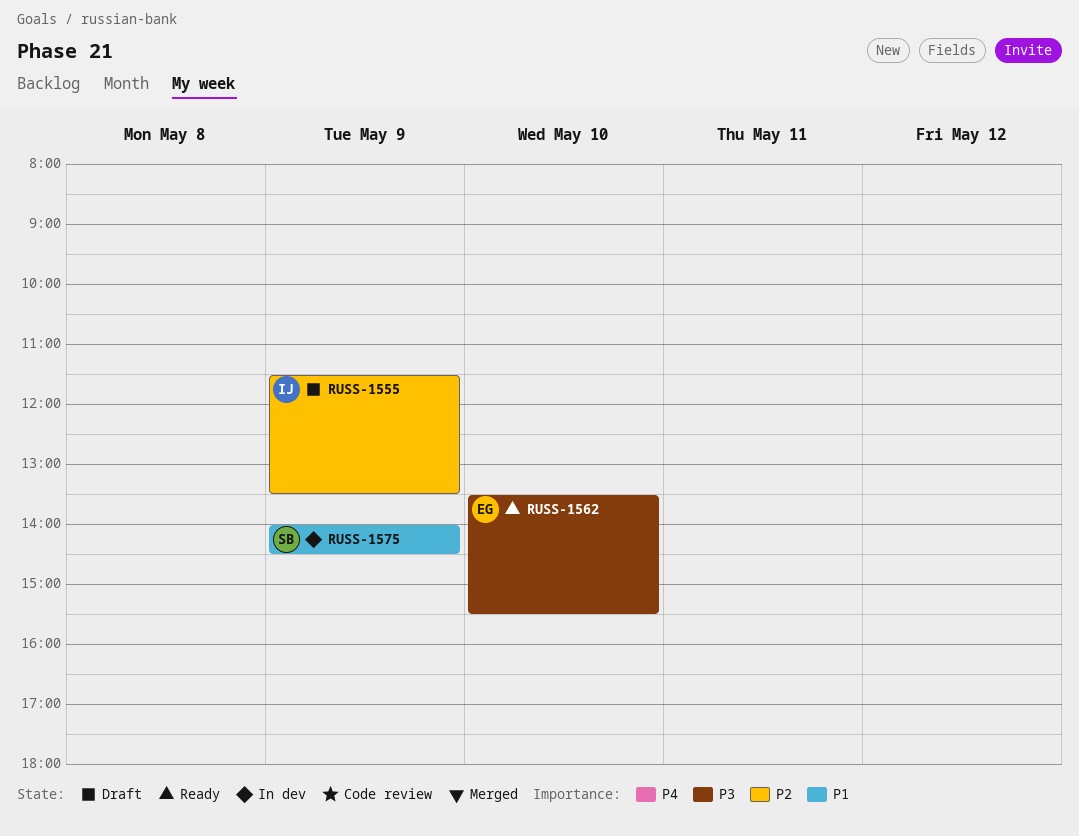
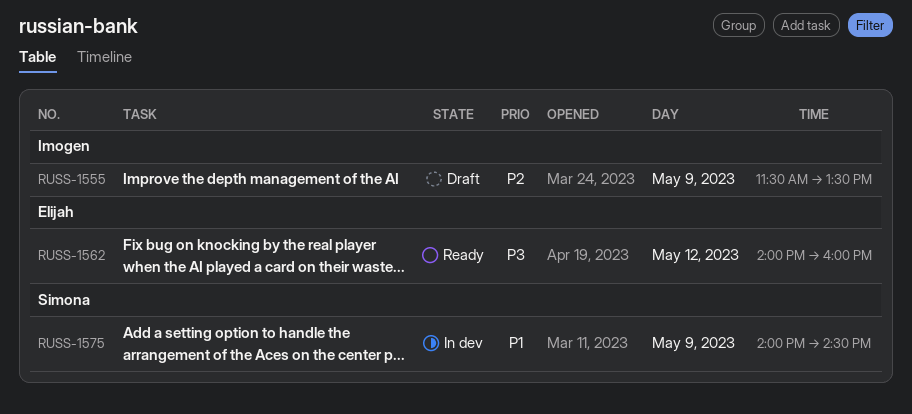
RUSS-1562, day: May 10 -> May 12
RUSS-1562, begins: 13:30 -> 14:00
RUSS-1562, ends: 15:30 -> 16:00

